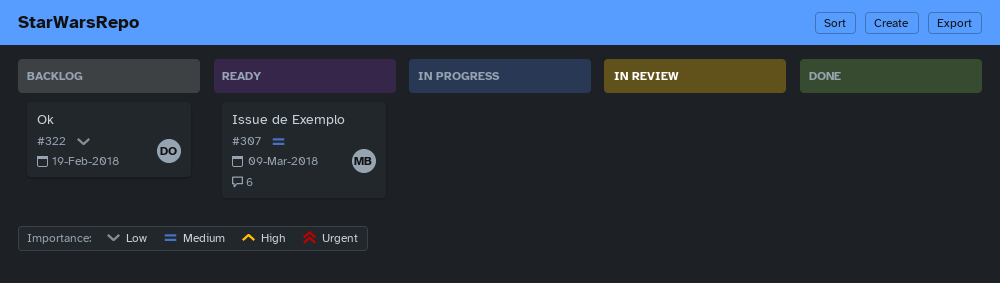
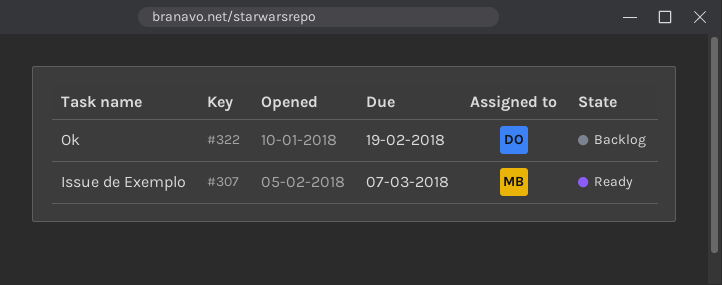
#307, due: Mar 9 -> Mar 7

